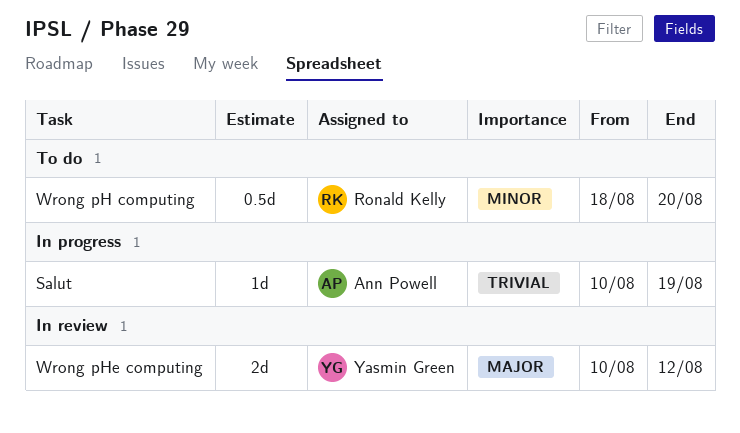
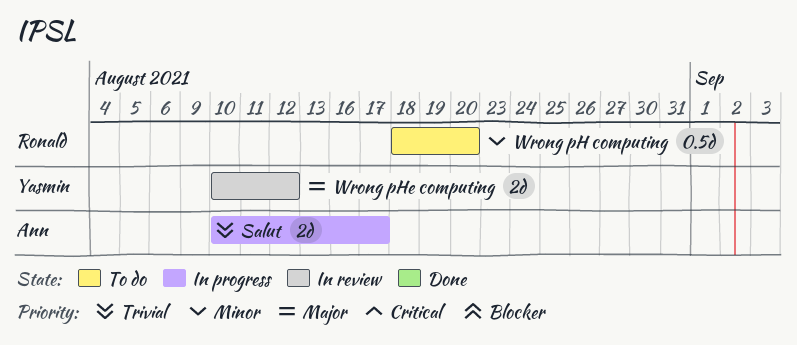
Salut, estimate: 1d -> 2d
Salut, due: Aug 19 -> Aug 17

